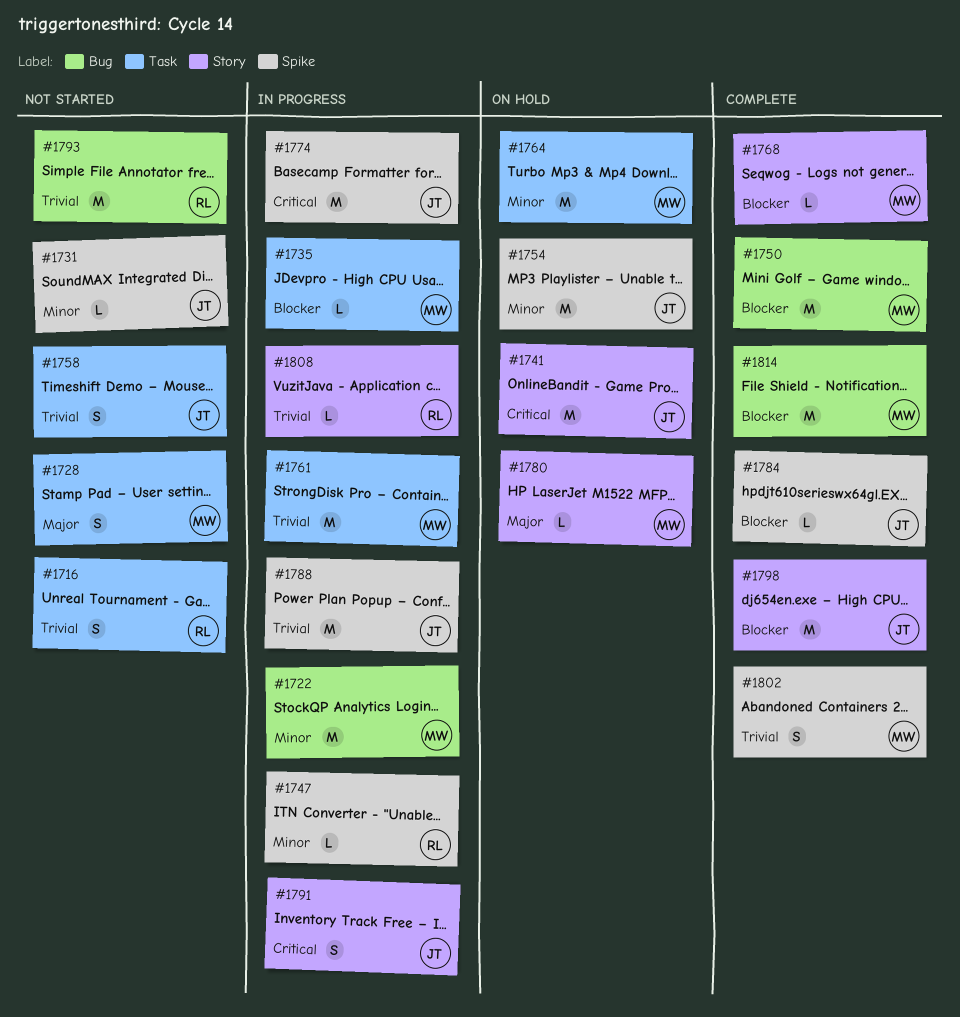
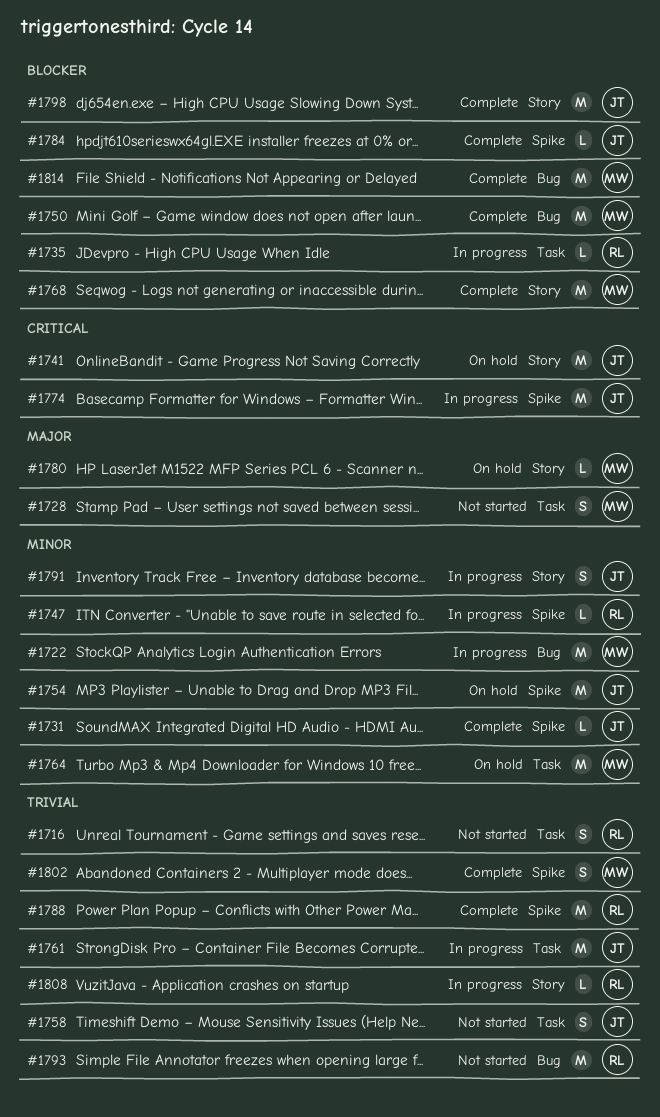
#1731, status: Not started -> Complete
#1735, owner: MW -> RL
#1761, owner: MW -> JT
#1768, estimate: L -> M
#1788, status: In progress -> Complete
#1788, owner: JT -> RL
#1791, priority: Critical -> Minor

